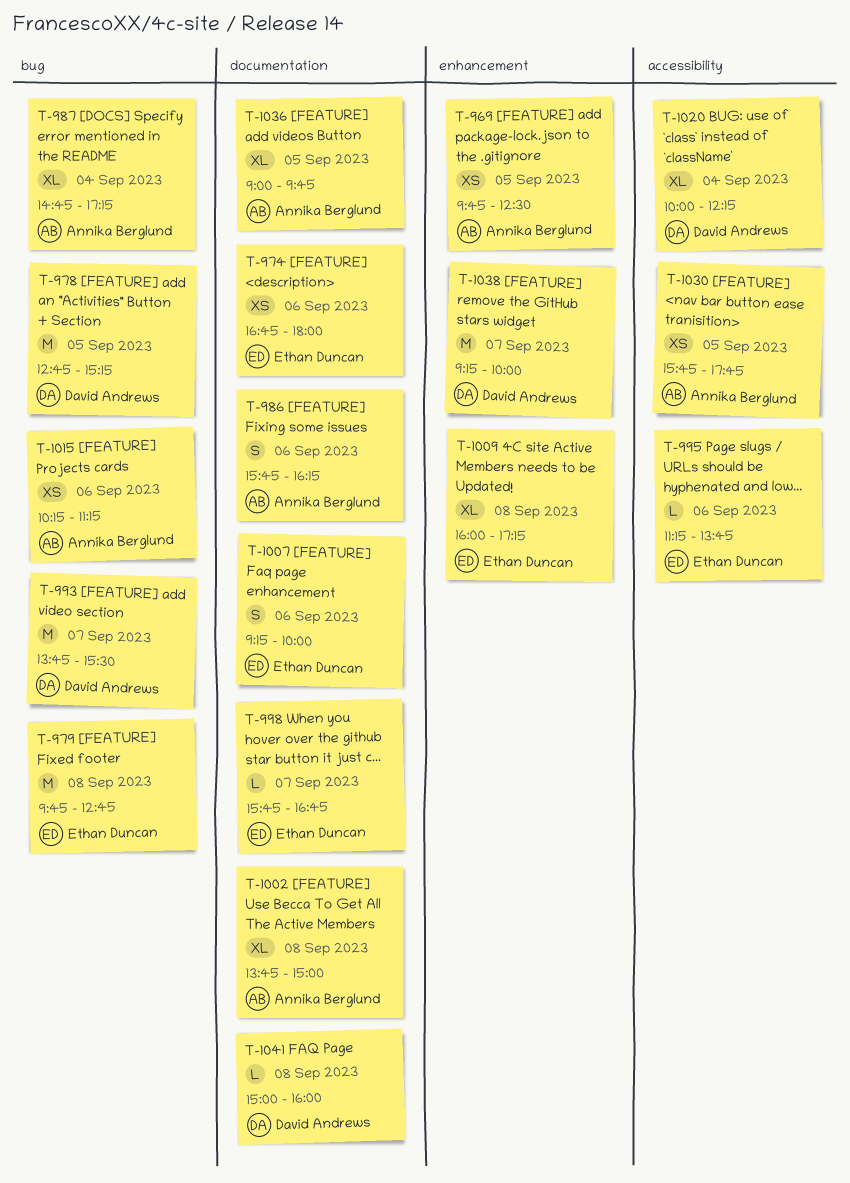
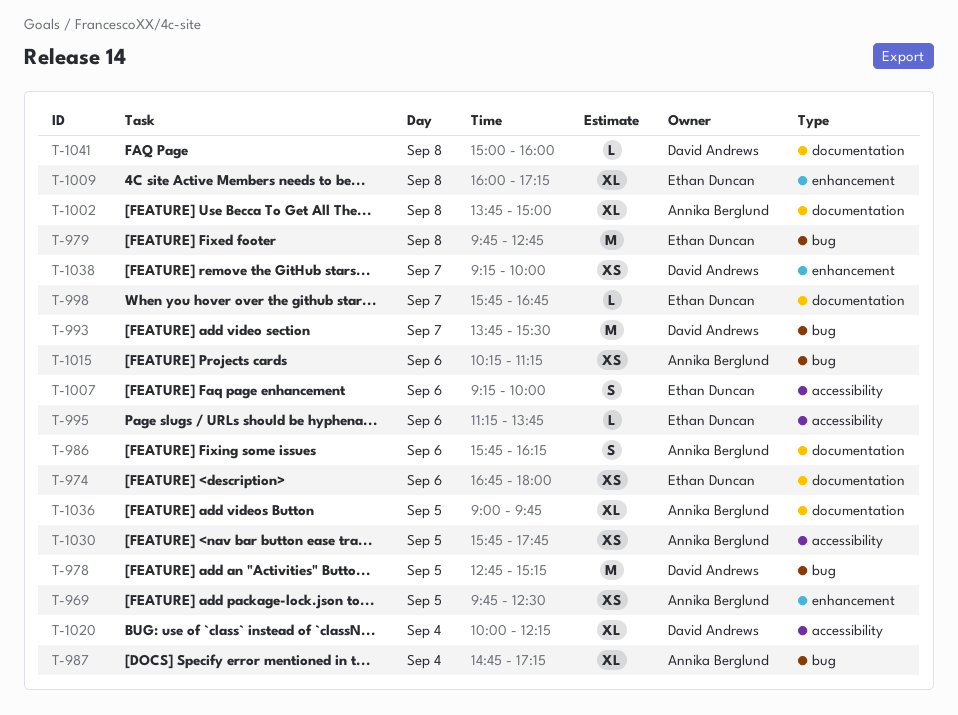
T-1007, label: documentation -> accessibility
T-1038, estimate: M -> XS

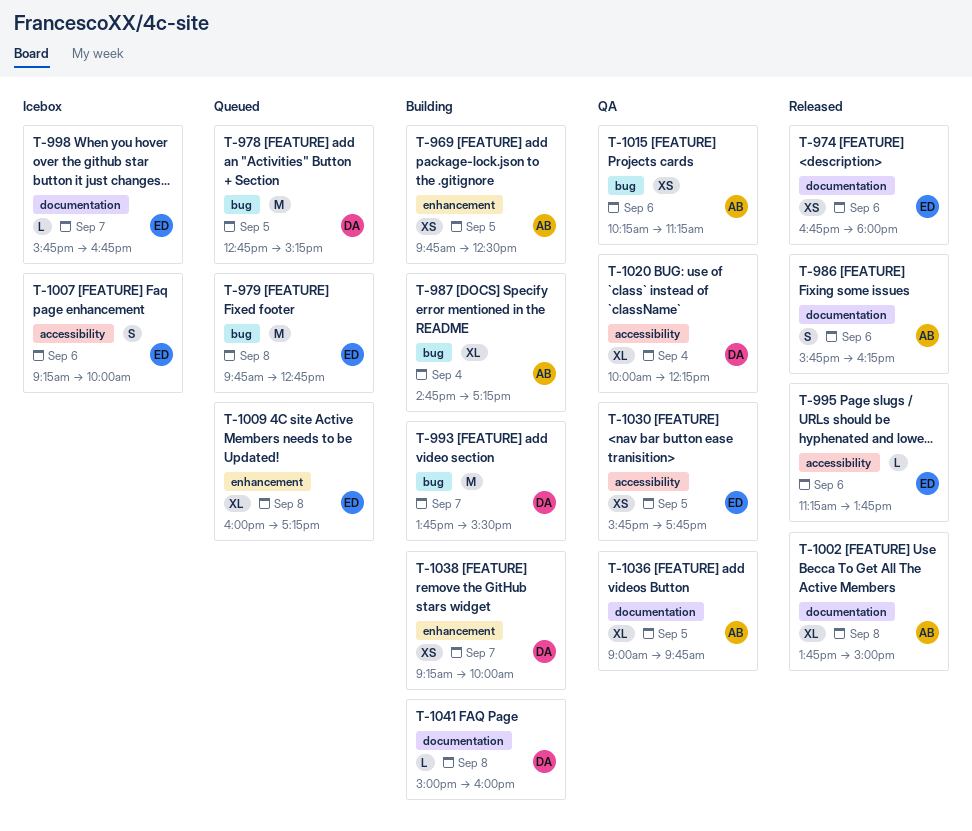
T-1030, owner: Annika Berglund -> Ethan Duncan

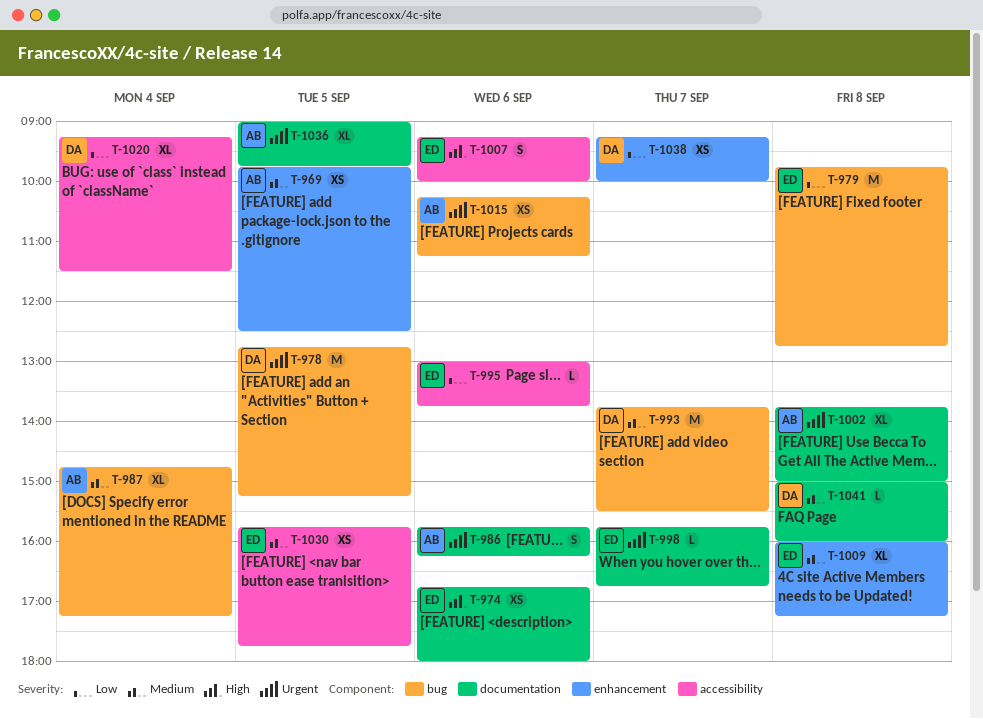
T-995, begins: 11:15 -> 13:00
T-1020, begins: 10:00 -> 09:15
T-1020, ends: 12:15 -> 11:30

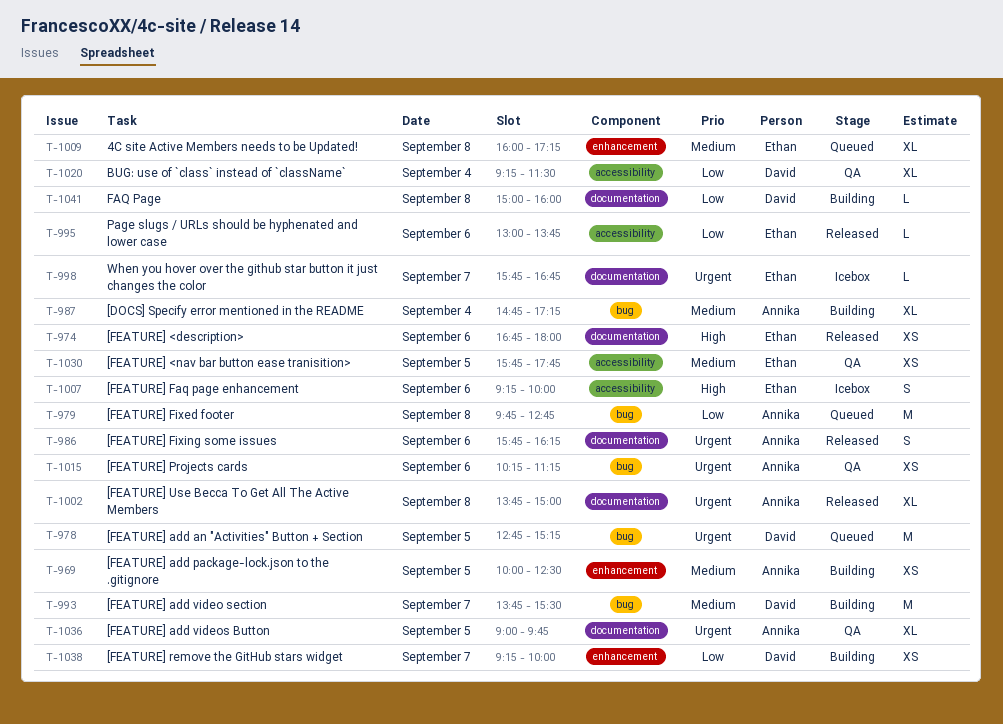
T-969, begins: 09:45 -> 10:00
T-979, owner: Ethan -> Annika
T-1041, priority: Medium -> Low

